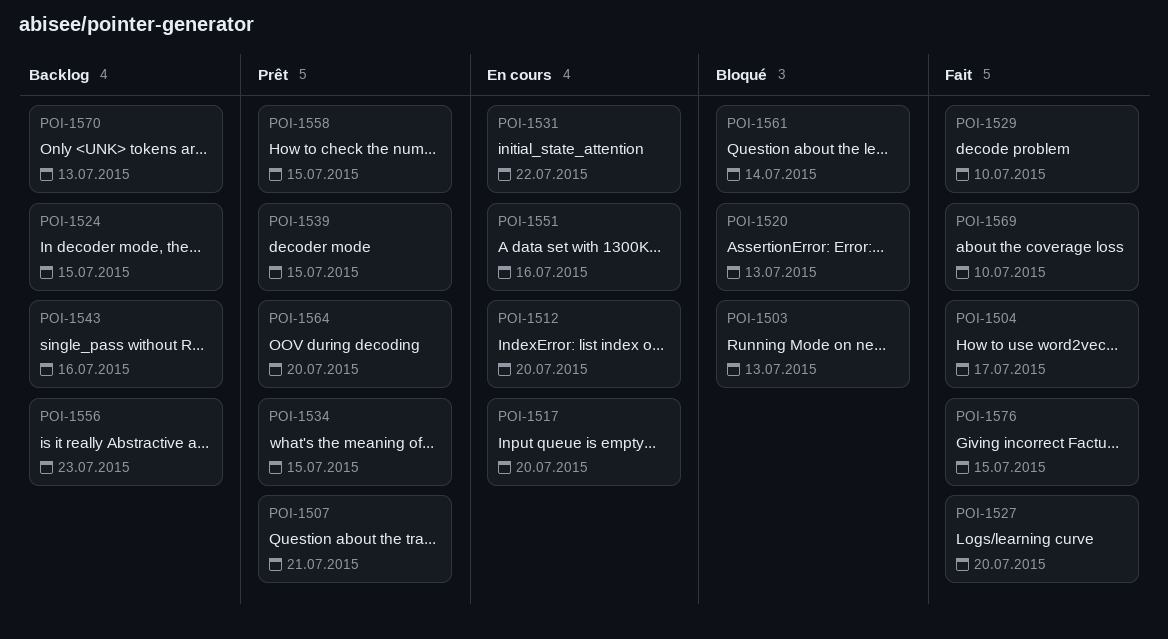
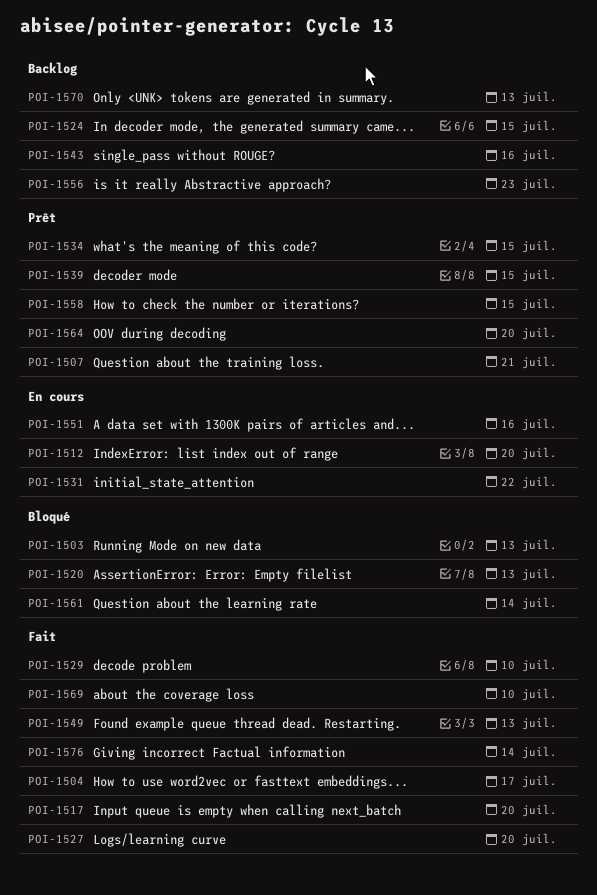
POI-1517, status: En cours -> Fait
POI-1549: none -> present
POI-1576, due: Jul 15 -> Jul 14

